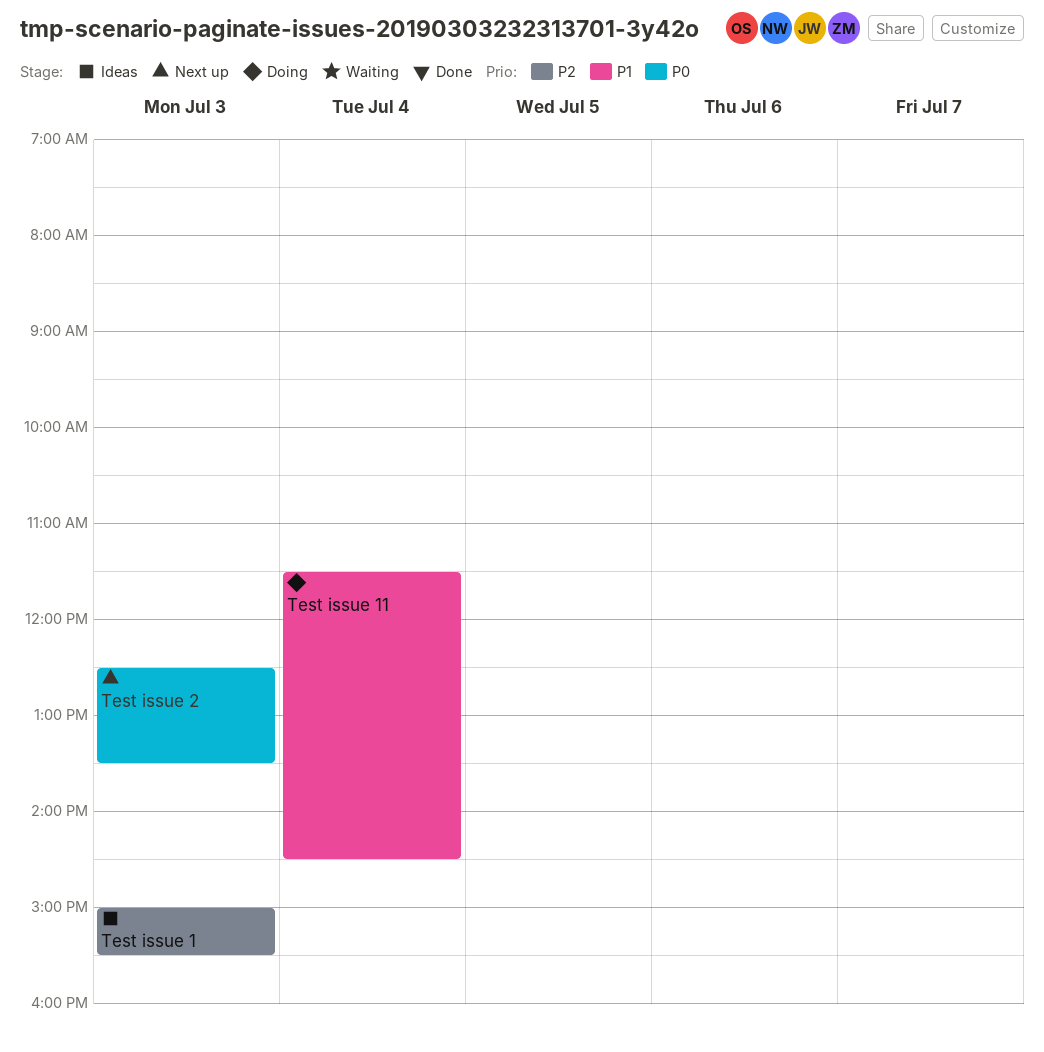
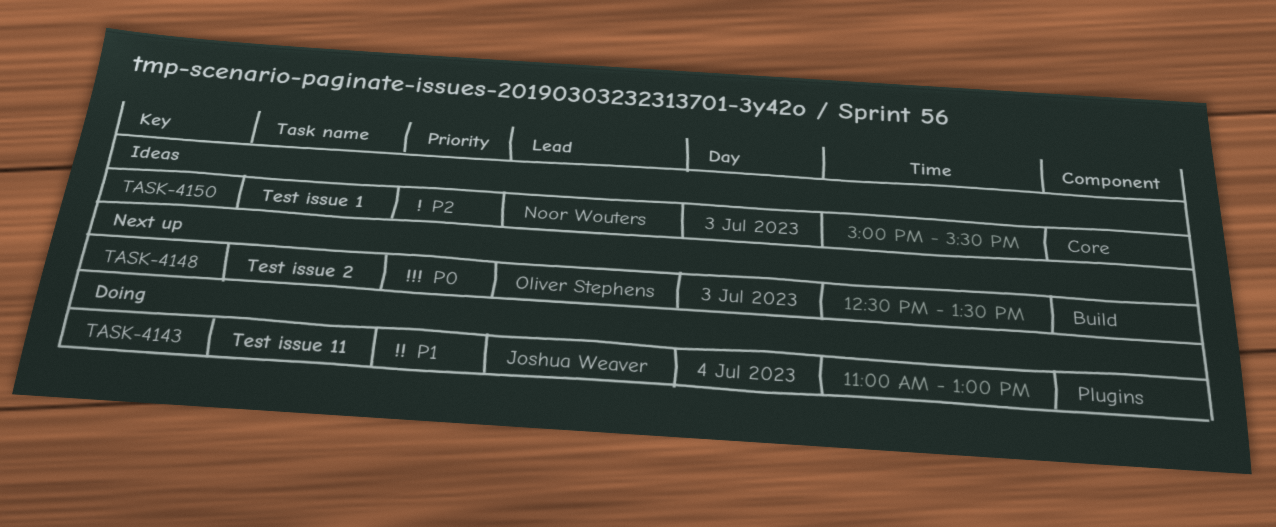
Test issue 11, begins: 11:30 -> 11:00
Test issue 11, ends: 14:30 -> 13:00

